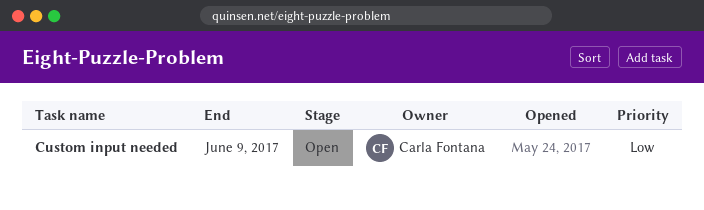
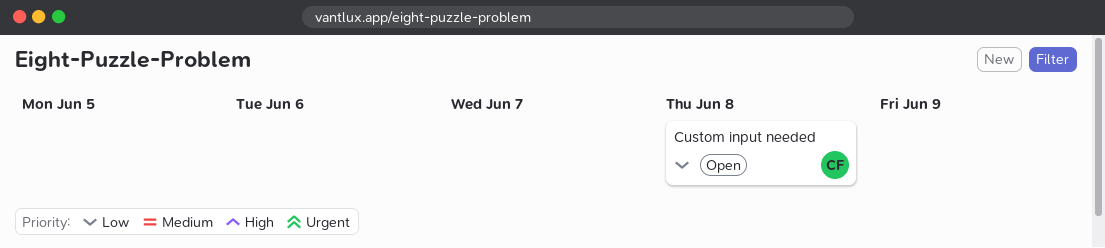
Custom input needed, due: Jun 9 -> Jun 8

